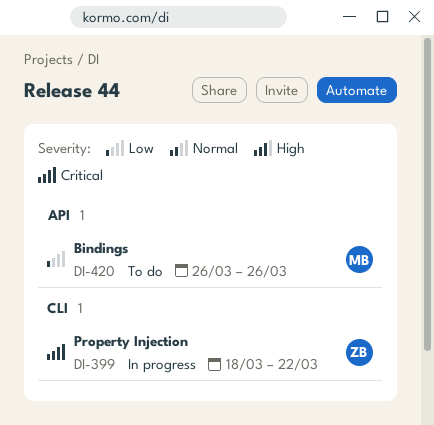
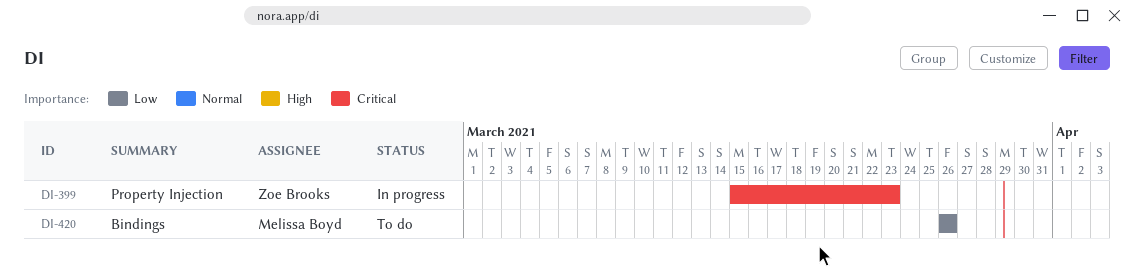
DI-399, start: Mar 18 -> Mar 15
DI-399, due: Mar 22 -> Mar 23

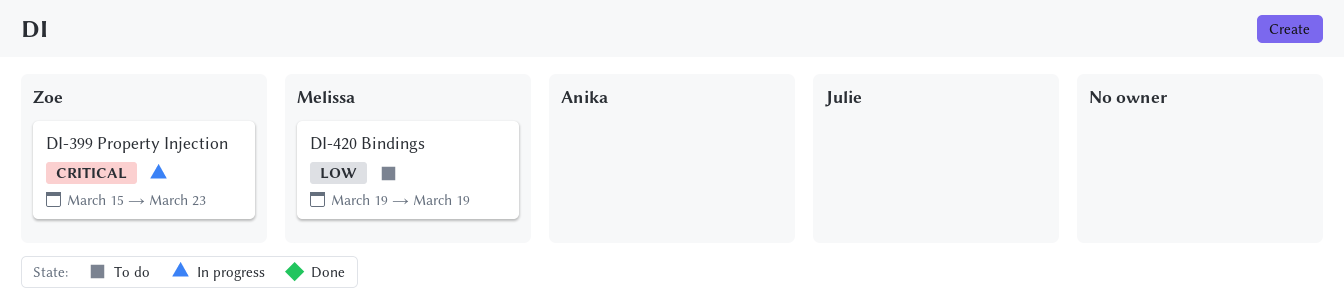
DI-420, start: Mar 26 -> Mar 19
DI-420, due: Mar 26 -> Mar 19

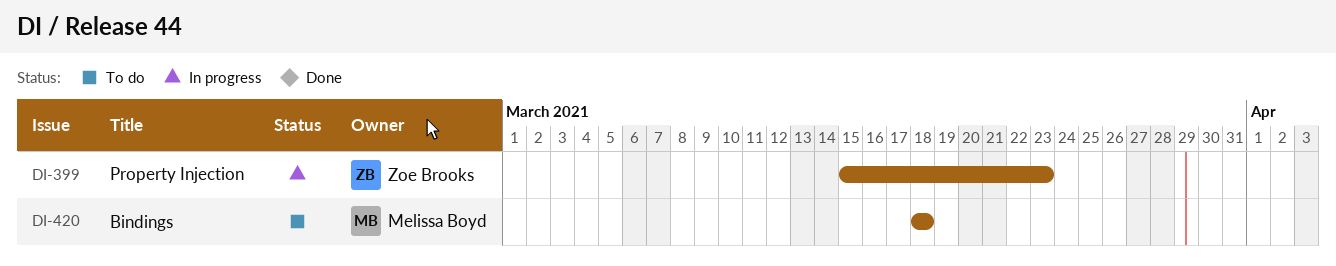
DI-420, start: Mar 19 -> Mar 18
DI-420, due: Mar 19 -> Mar 18

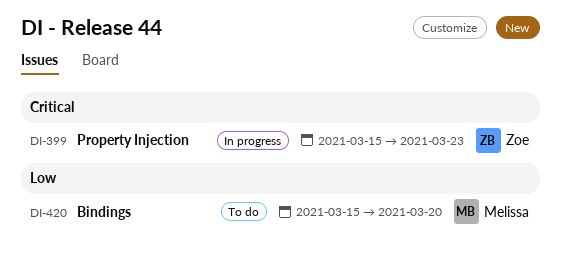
DI-420, start: Mar 18 -> Mar 15
DI-420, due: Mar 18 -> Mar 20

